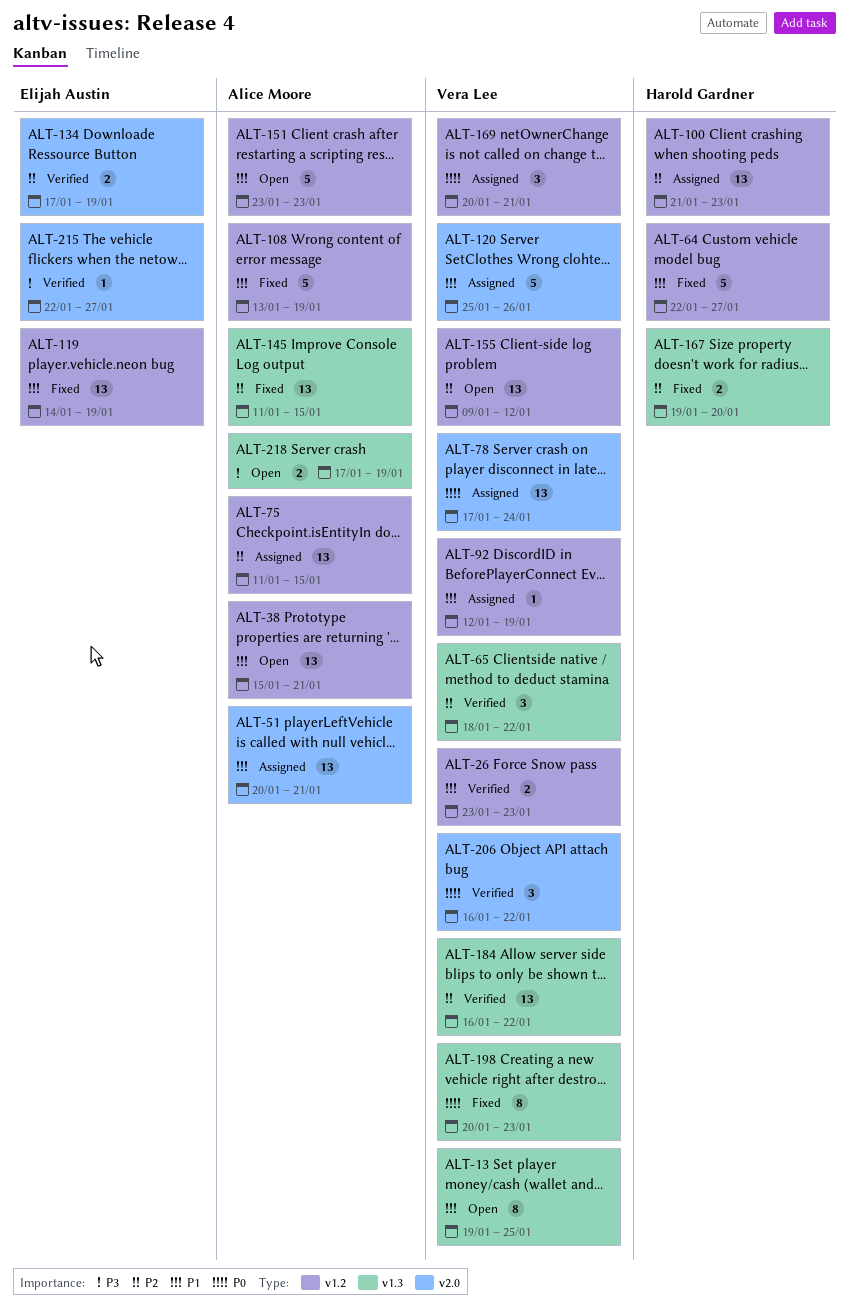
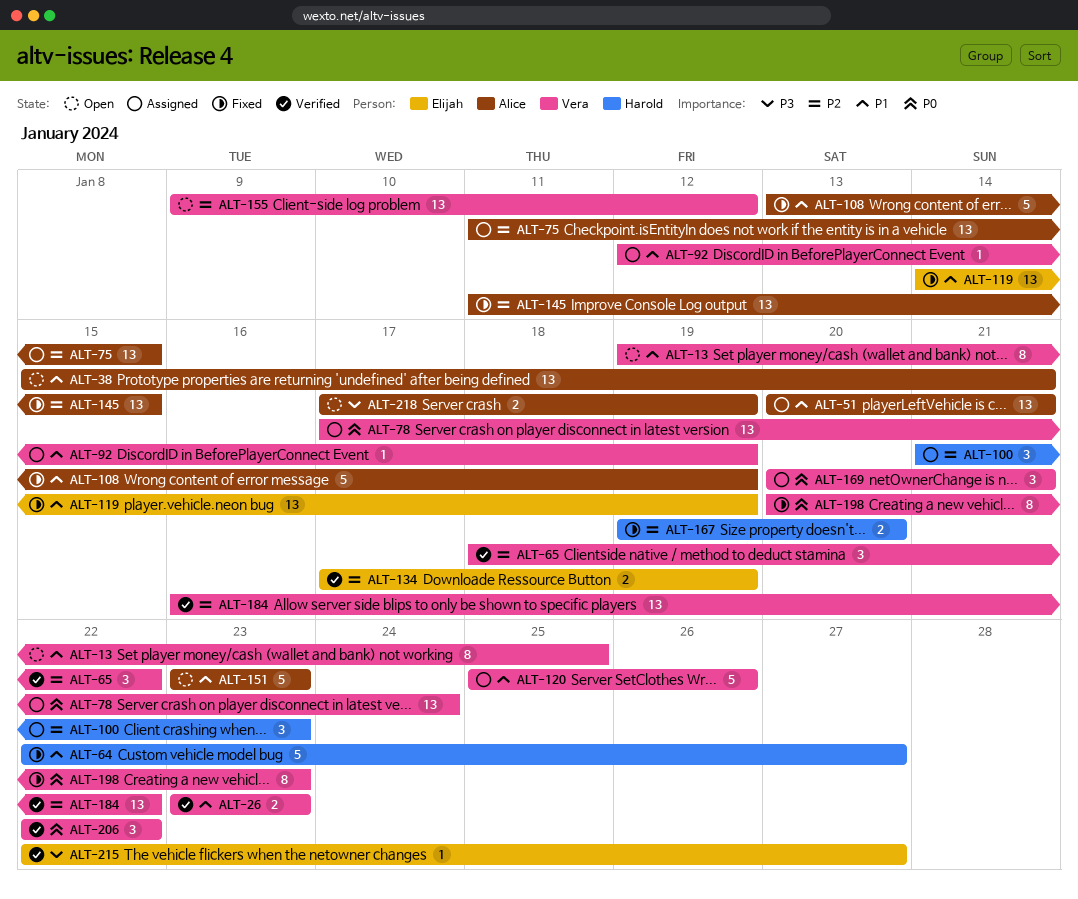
ALT-100, estimate: 13 -> 3
ALT-206, start: Jan 16 -> Jan 22

